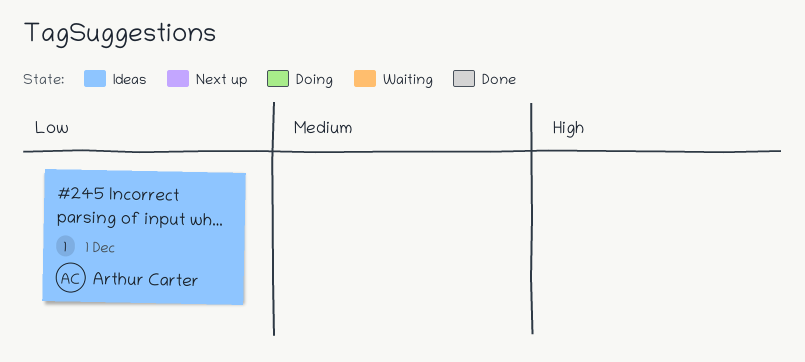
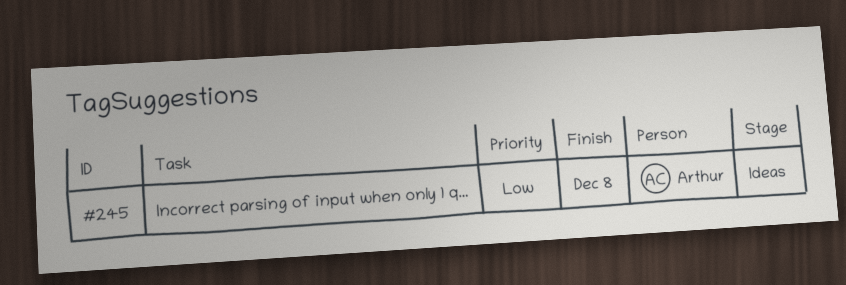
#245, due: Dec 1 -> Dec 8

